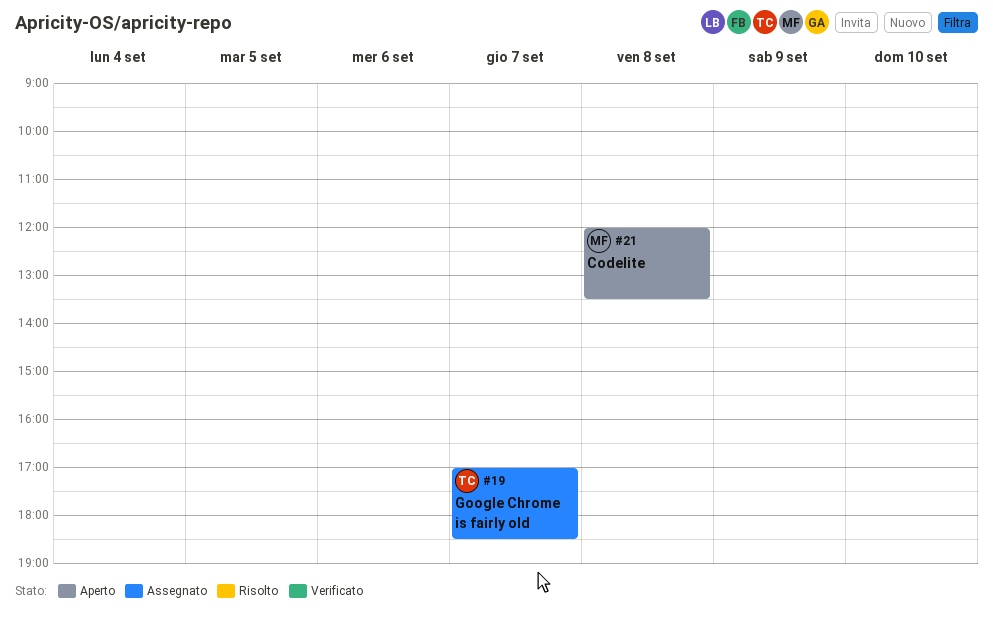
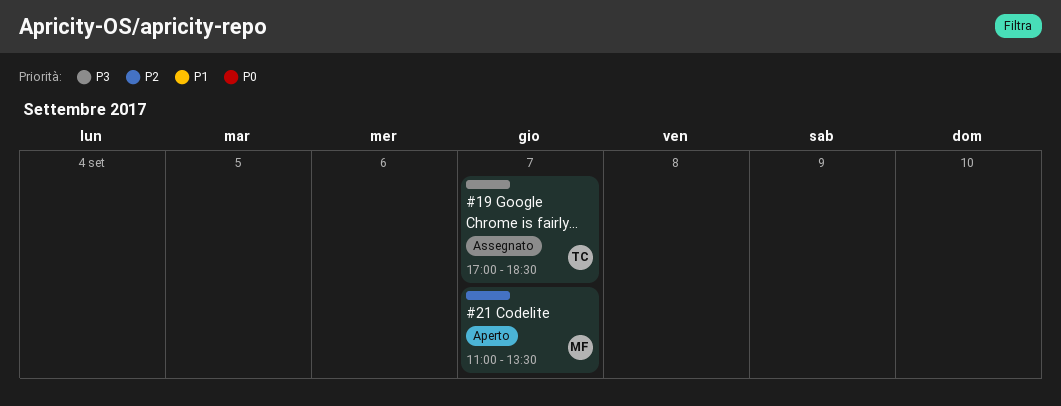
#21, day: Sep 8 -> Sep 7
#21, begins: 12:00 -> 11:00

